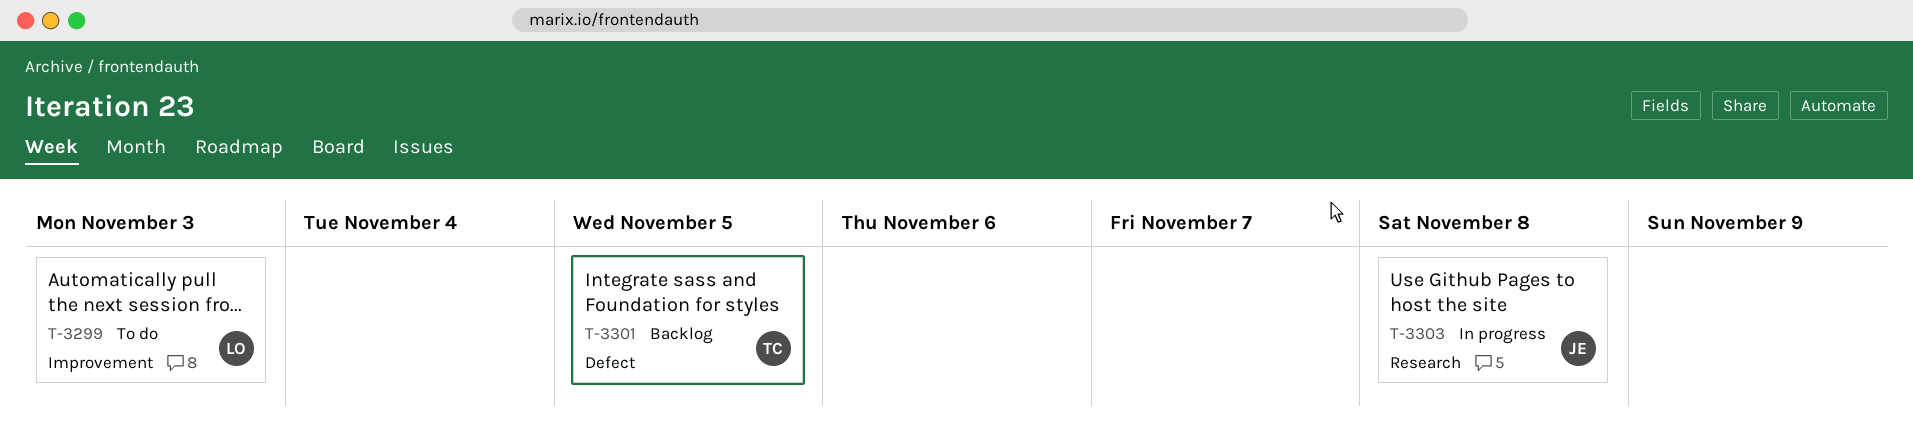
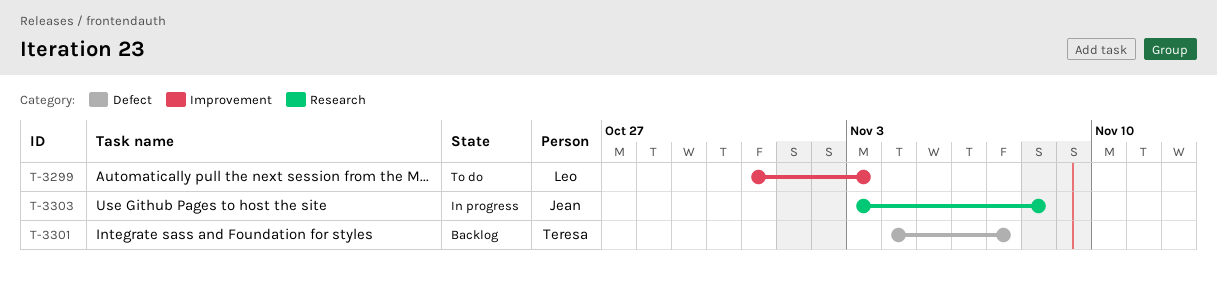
T-3301, due: Nov 5 -> Nov 7

